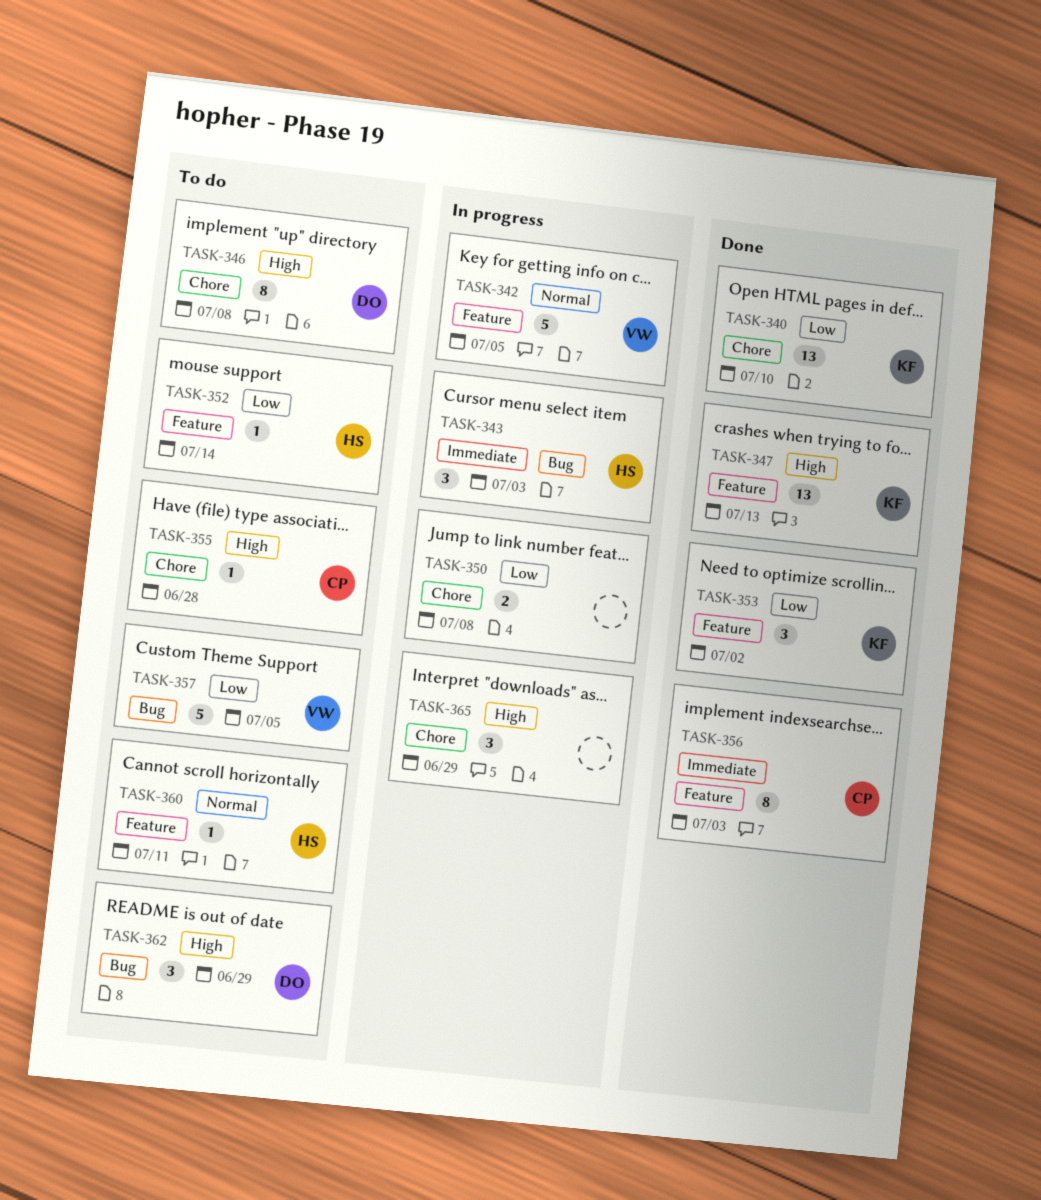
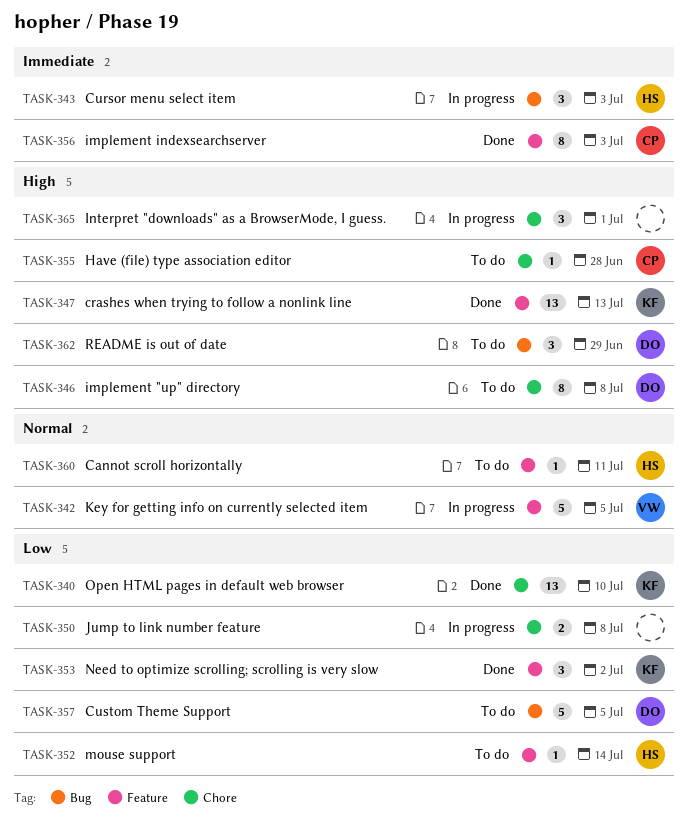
TASK-357, owner: VW -> DO
TASK-365, due: Jun 29 -> Jul 1

